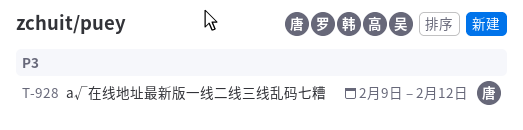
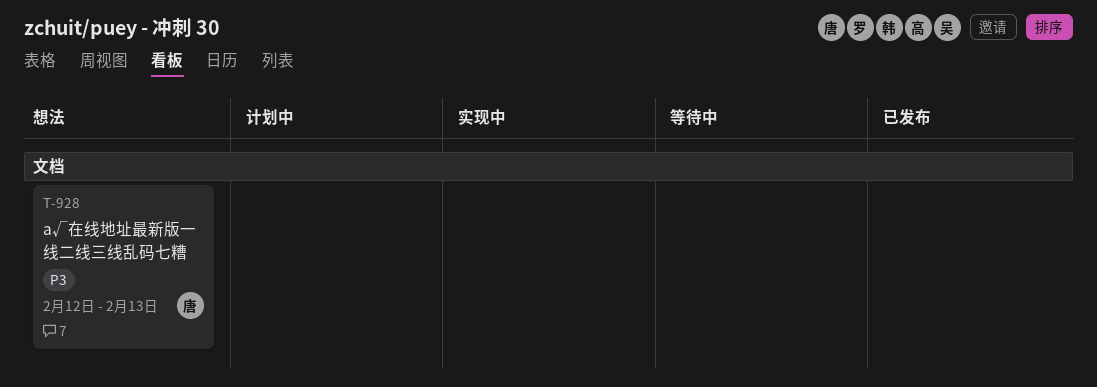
T-928, start: Feb 9 -> Feb 12
T-928, due: Feb 12 -> Feb 13

